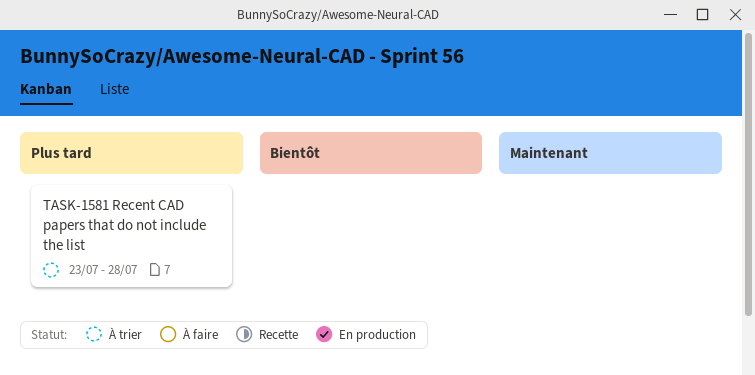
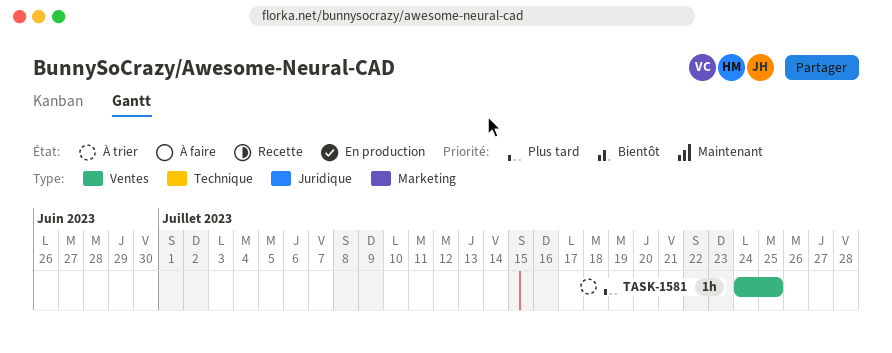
TASK-1581, start: Jul 23 -> Jul 24
TASK-1581, due: Jul 28 -> Jul 25

